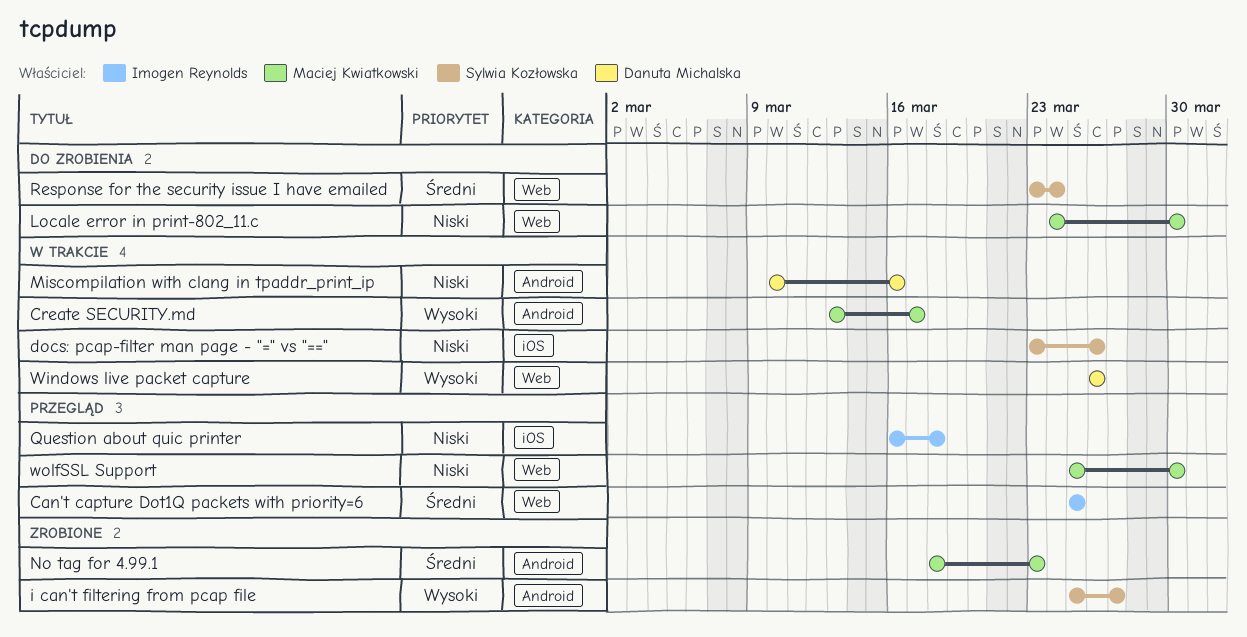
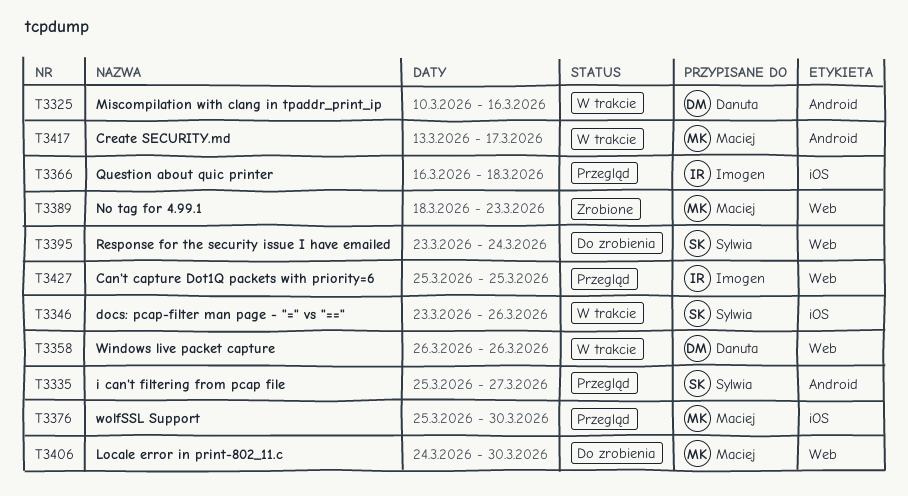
i can't filtering from pcap file, status: Zrobione -> Przegląd
No tag for 4.99.1, label: Android -> Web
wolfSSL Support, label: Web -> iOS

